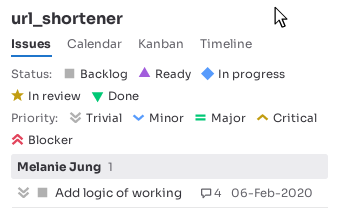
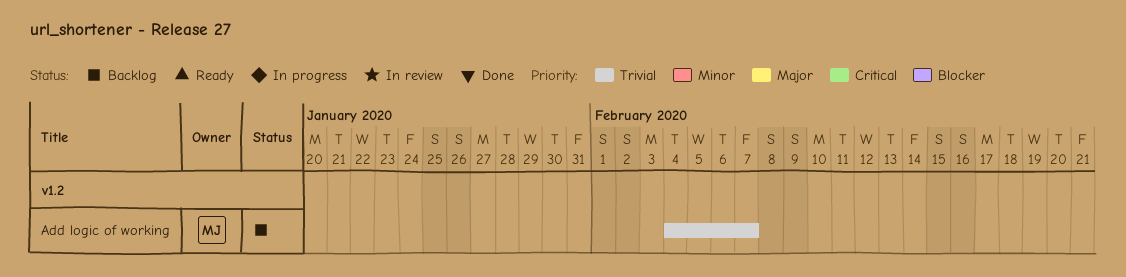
Add logic of working, due: Feb 6 -> Feb 7

